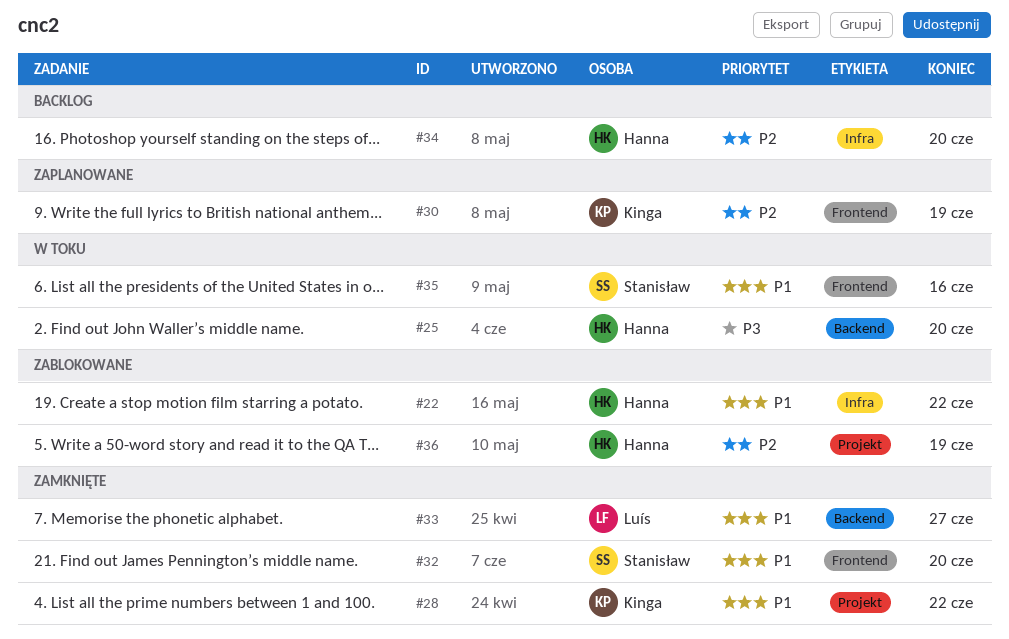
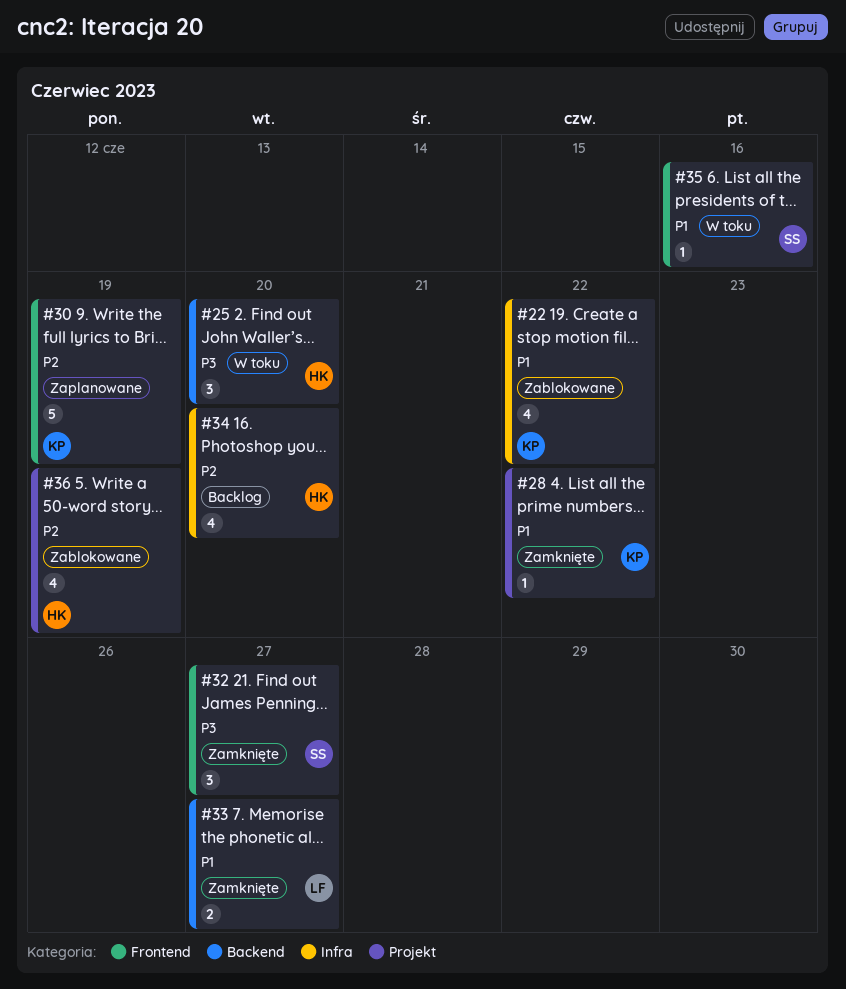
#22, owner: Hanna -> Kinga
#32, priority: P1 -> P3
#32, due: Jun 20 -> Jun 27

